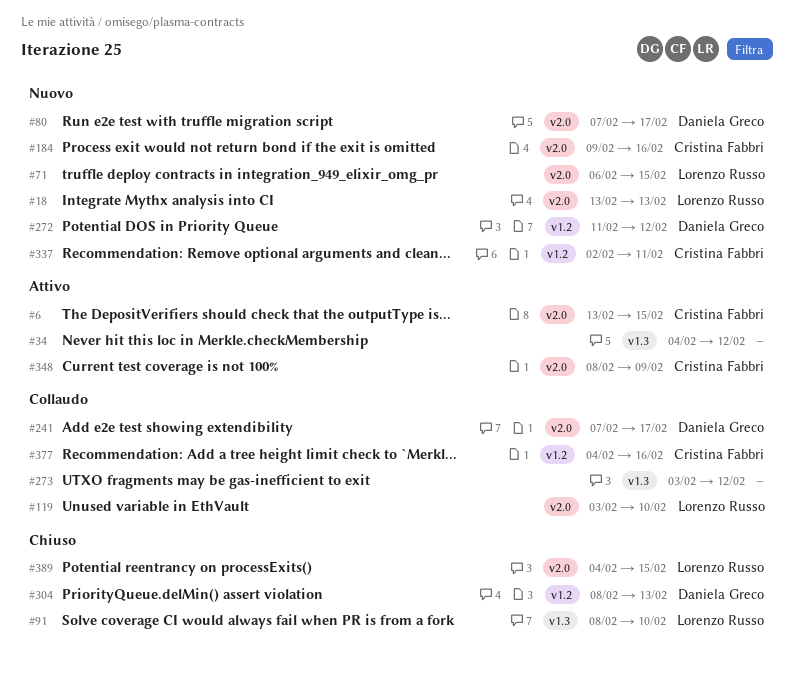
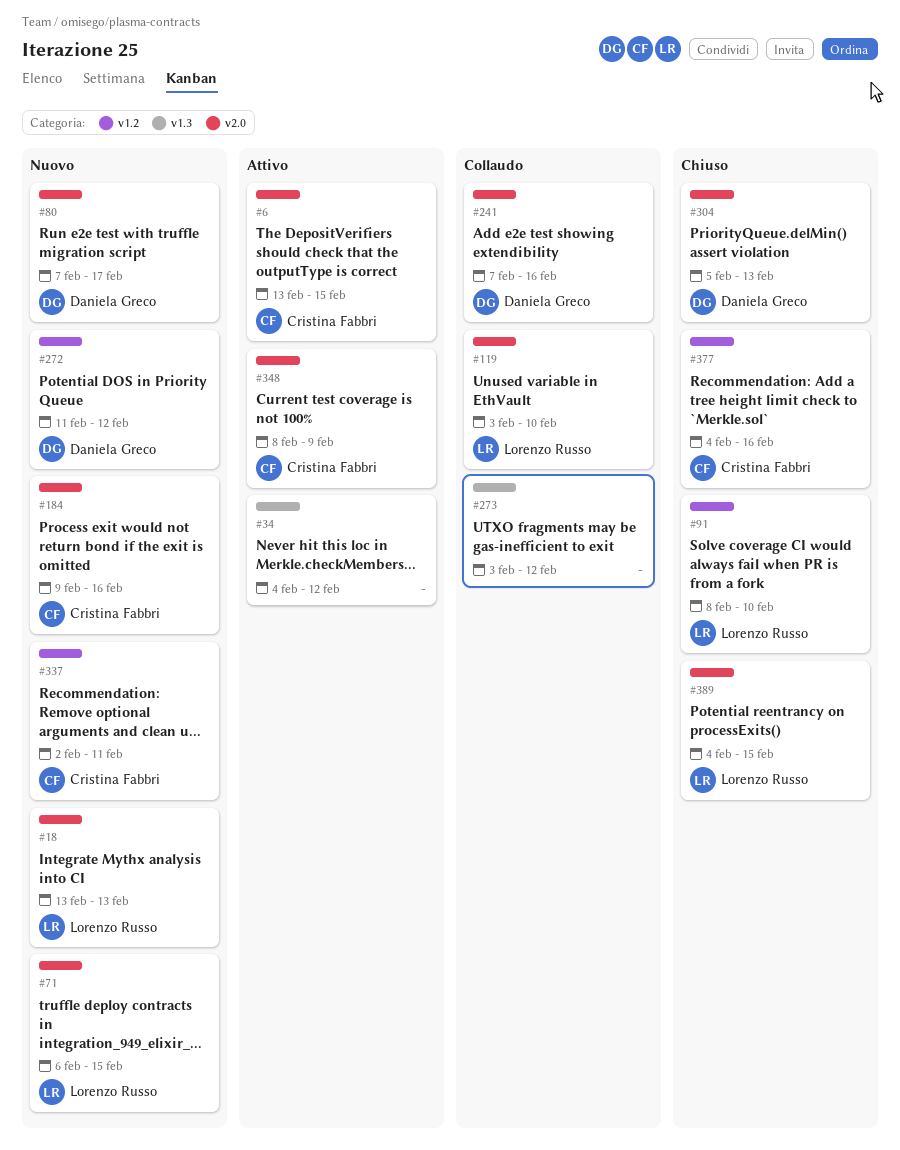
#91, label: v1.3 -> v1.2
#241, due: Feb 17 -> Feb 16
#304, label: v1.2 -> v2.0
#304, start: Feb 8 -> Feb 5
#377, status: Collaudo -> Chiuso

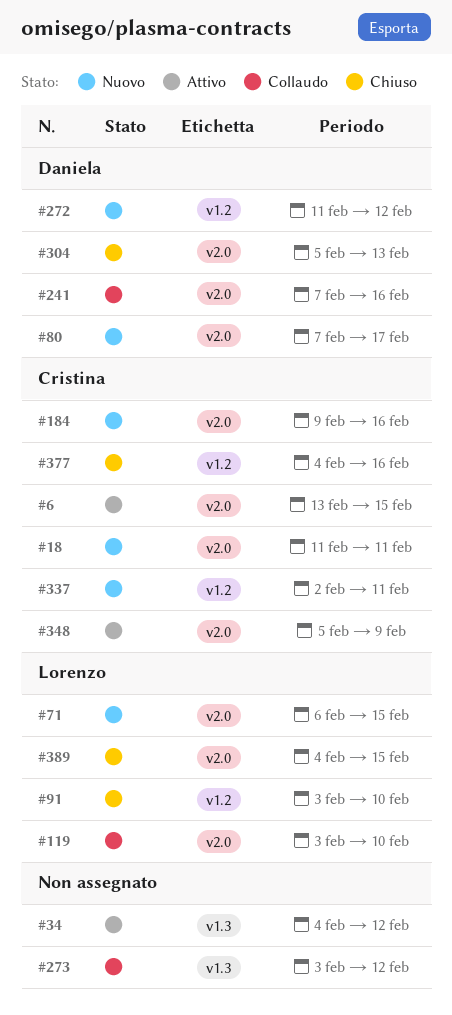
#18, owner: Lorenzo Russo -> Cristina Fabbri
#18, start: Feb 13 -> Feb 11
#18, due: Feb 13 -> Feb 11
#91, start: Feb 8 -> Feb 3
#348, start: Feb 8 -> Feb 5

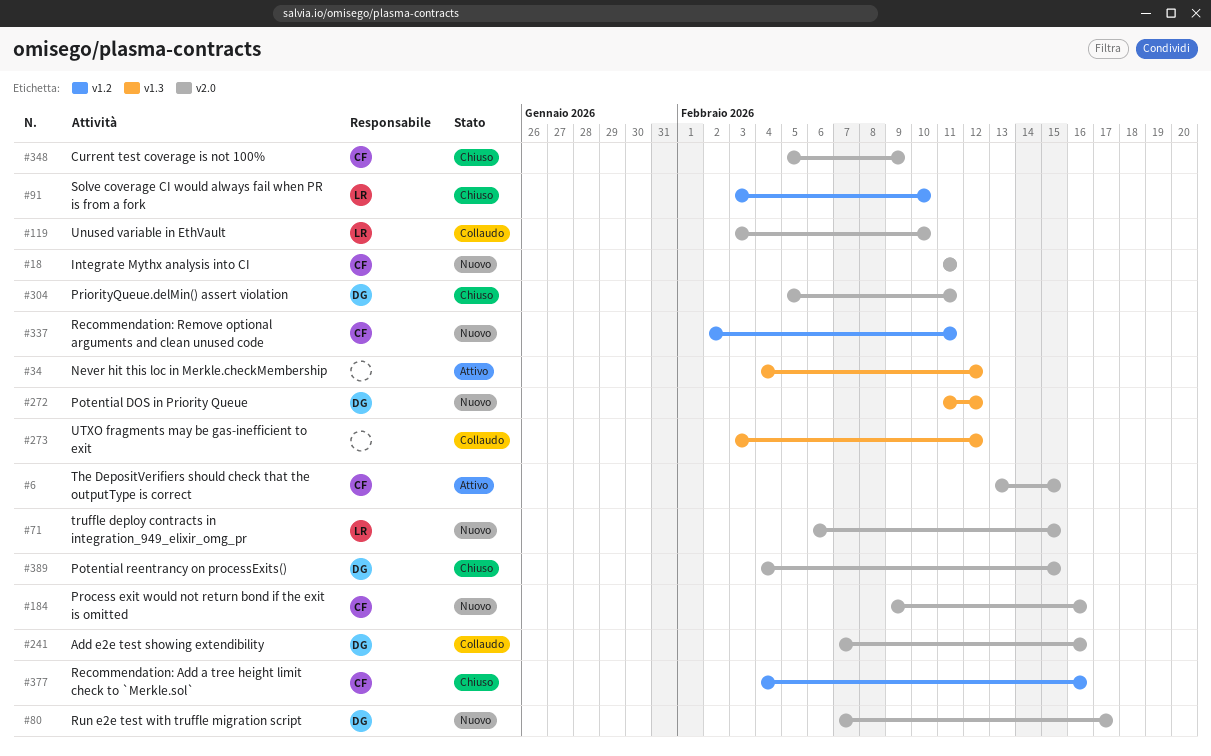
#272, label: v1.2 -> v1.3
#304, due: Feb 13 -> Feb 11
#348, status: Attivo -> Chiuso
#389, owner: Lorenzo -> Daniela

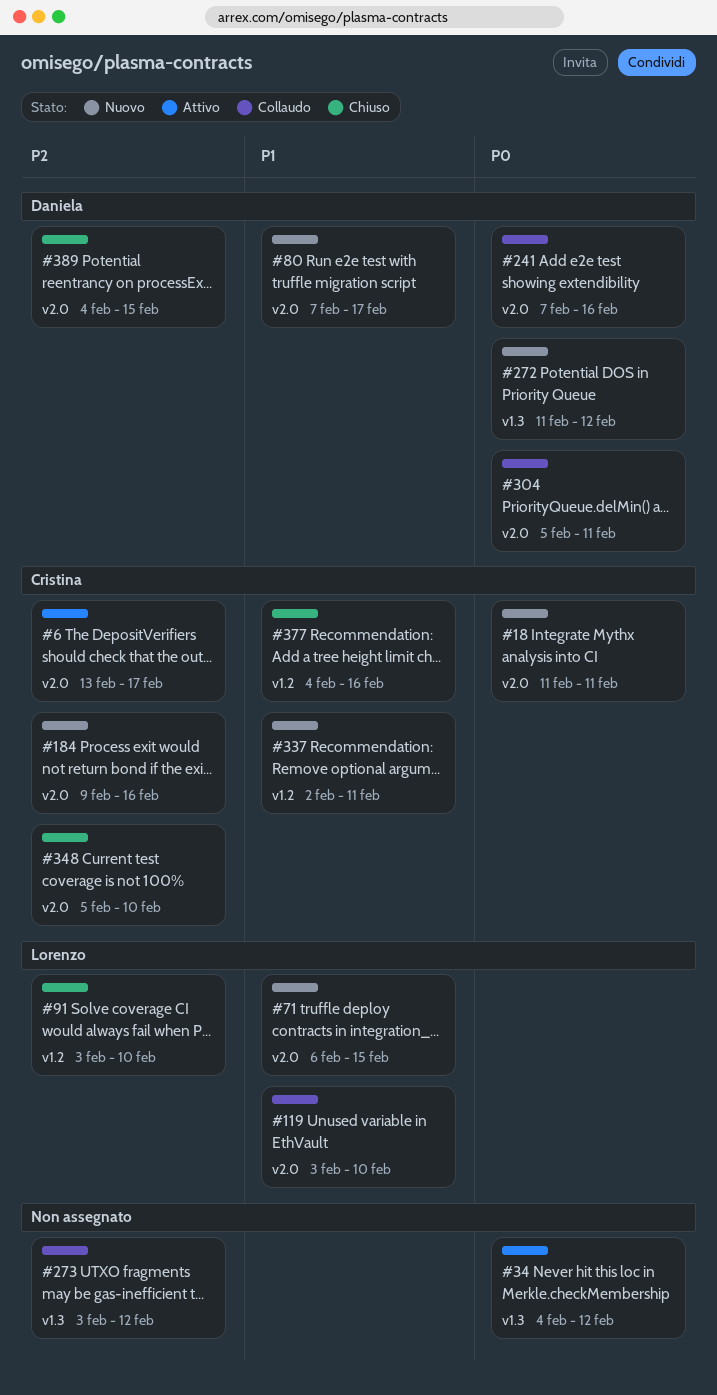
#6, due: Feb 15 -> Feb 17
#304, status: Chiuso -> Collaudo
#348, due: Feb 9 -> Feb 10

